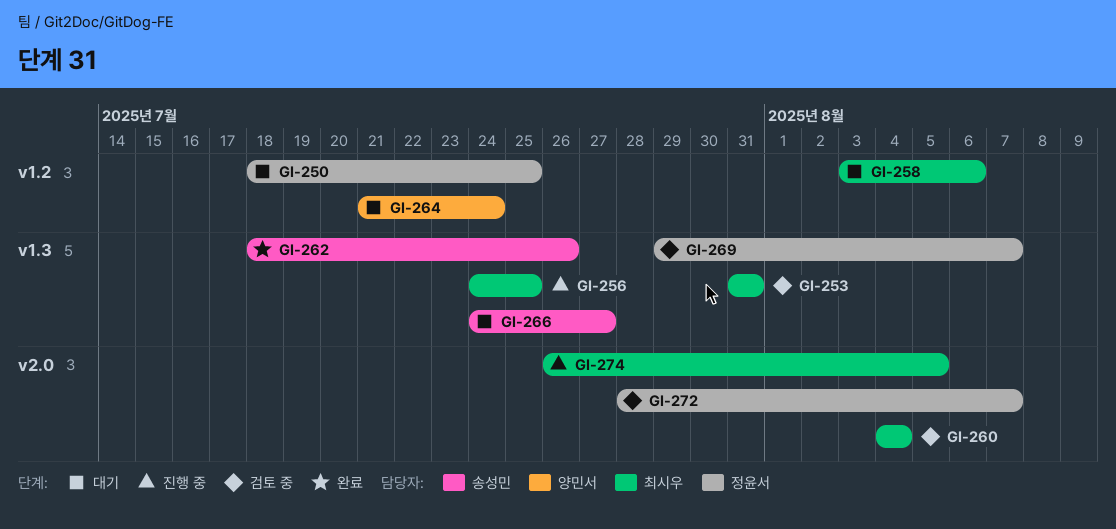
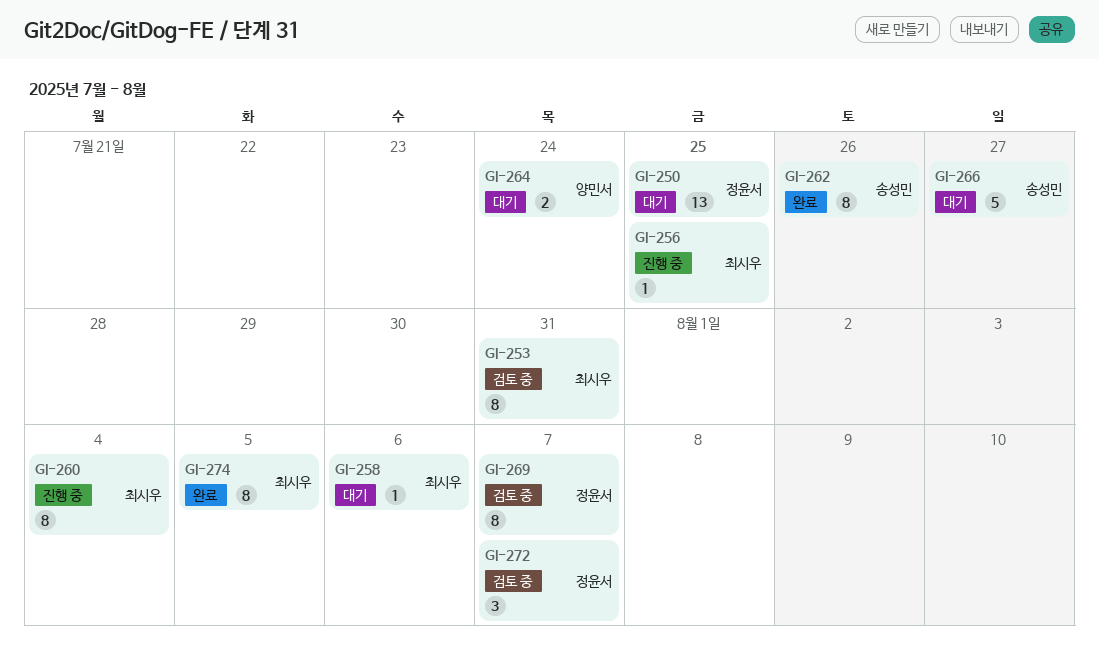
GI-260, status: 검토 중 -> 진행 중
GI-274, status: 진행 중 -> 완료

